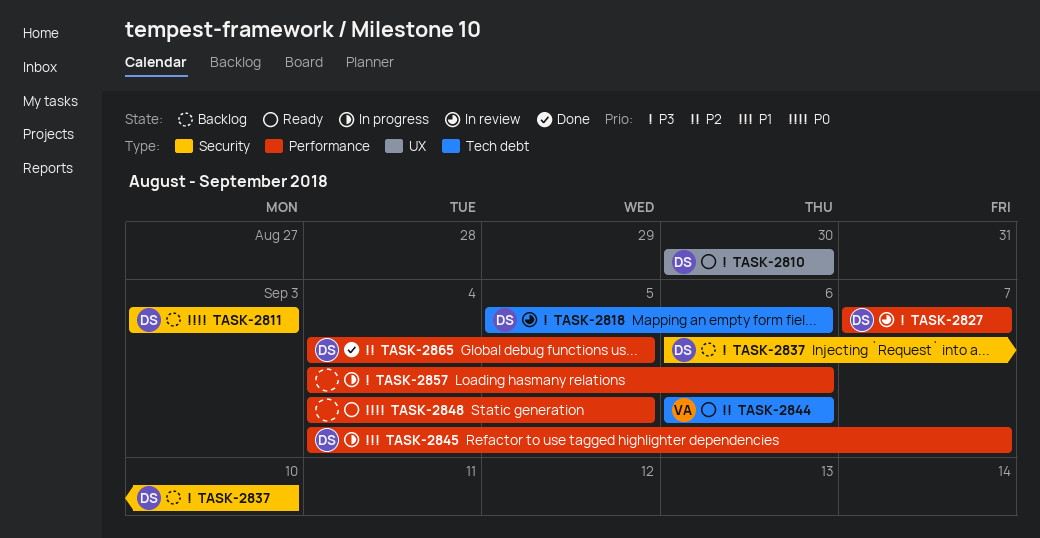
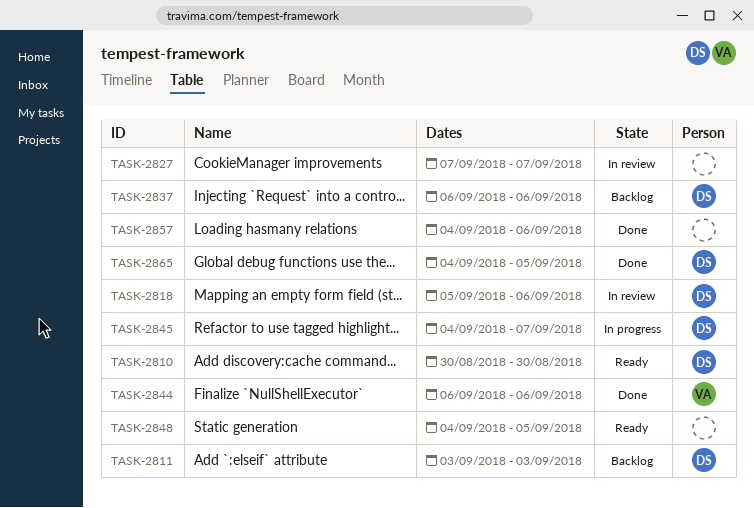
TASK-2827, owner: DS -> none
TASK-2837, due: Sep 10 -> Sep 6
TASK-2844, status: Ready -> Done
TASK-2857, status: In progress -> Done

